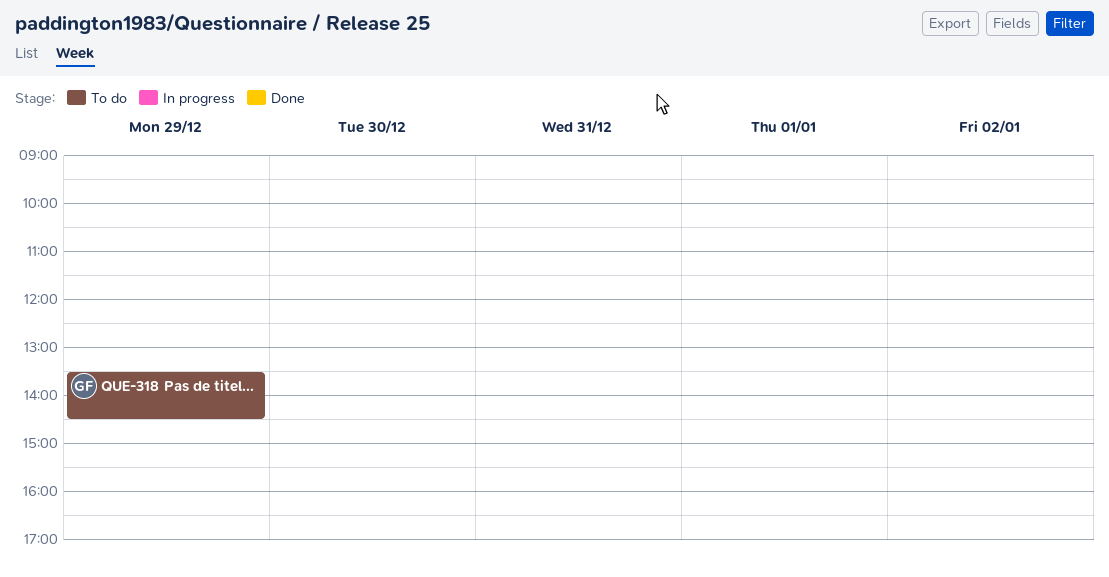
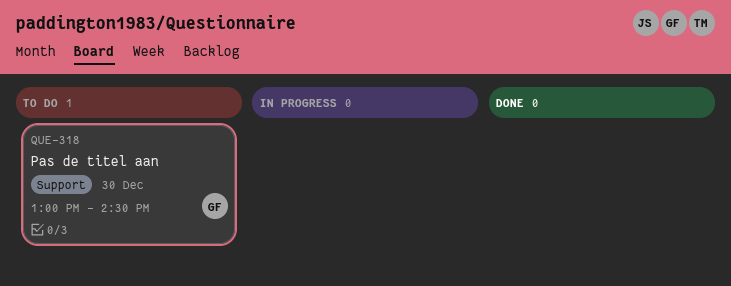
QUE-318, day: Dec 29 -> Dec 30
QUE-318, begins: 13:30 -> 13:00

